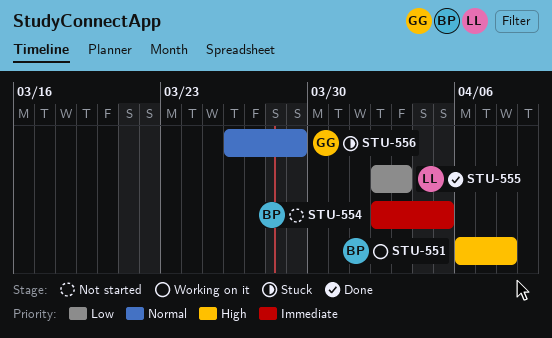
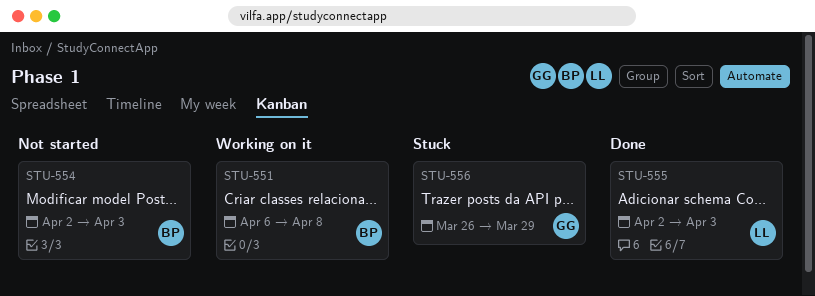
STU-554, due: Apr 5 -> Apr 3

